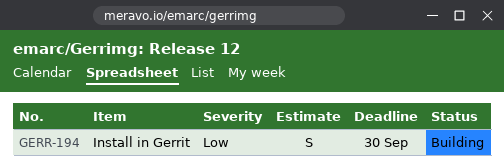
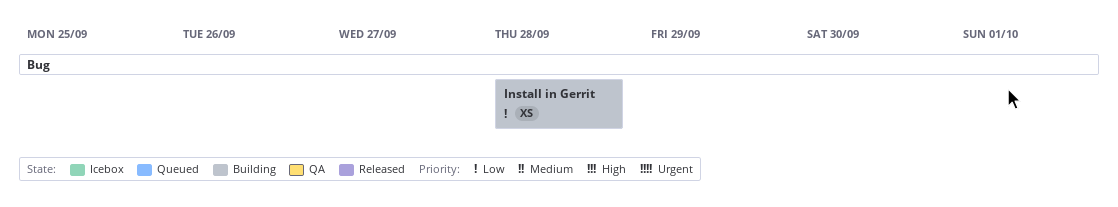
Install in Gerrit, estimate: S -> XS
Install in Gerrit, due: Sep 30 -> Sep 28

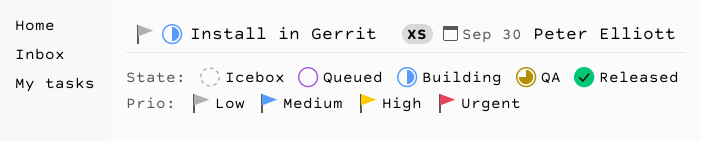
Install in Gerrit, due: Sep 28 -> Sep 30

